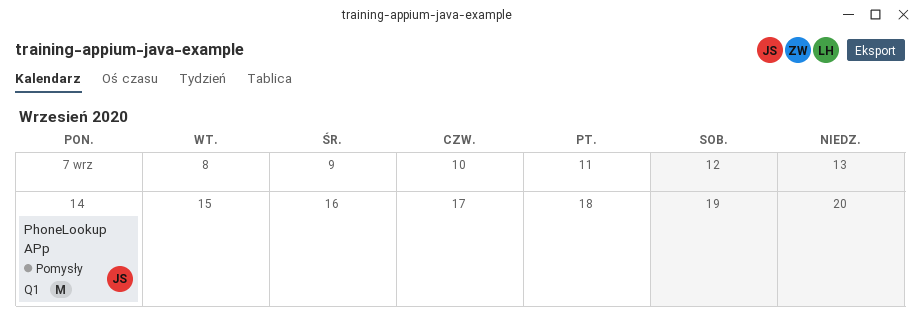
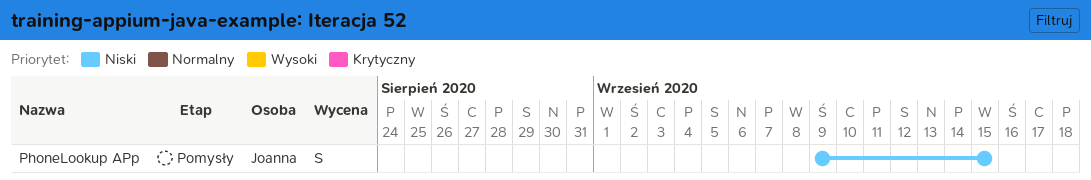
PhoneLookup APp, estimate: M -> S
PhoneLookup APp, due: Sep 14 -> Sep 15

